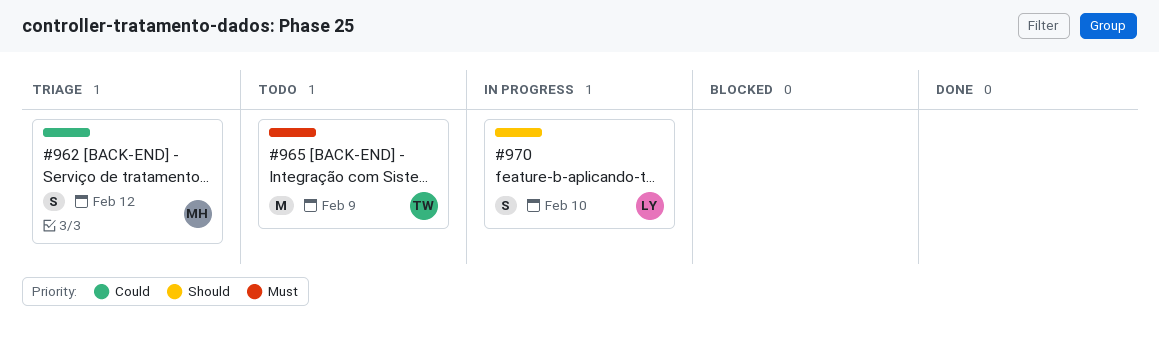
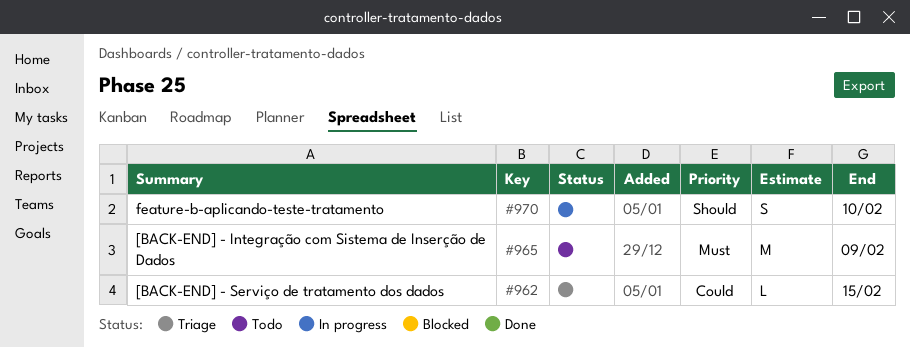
#962, estimate: S -> L
#962, due: Feb 12 -> Feb 15

